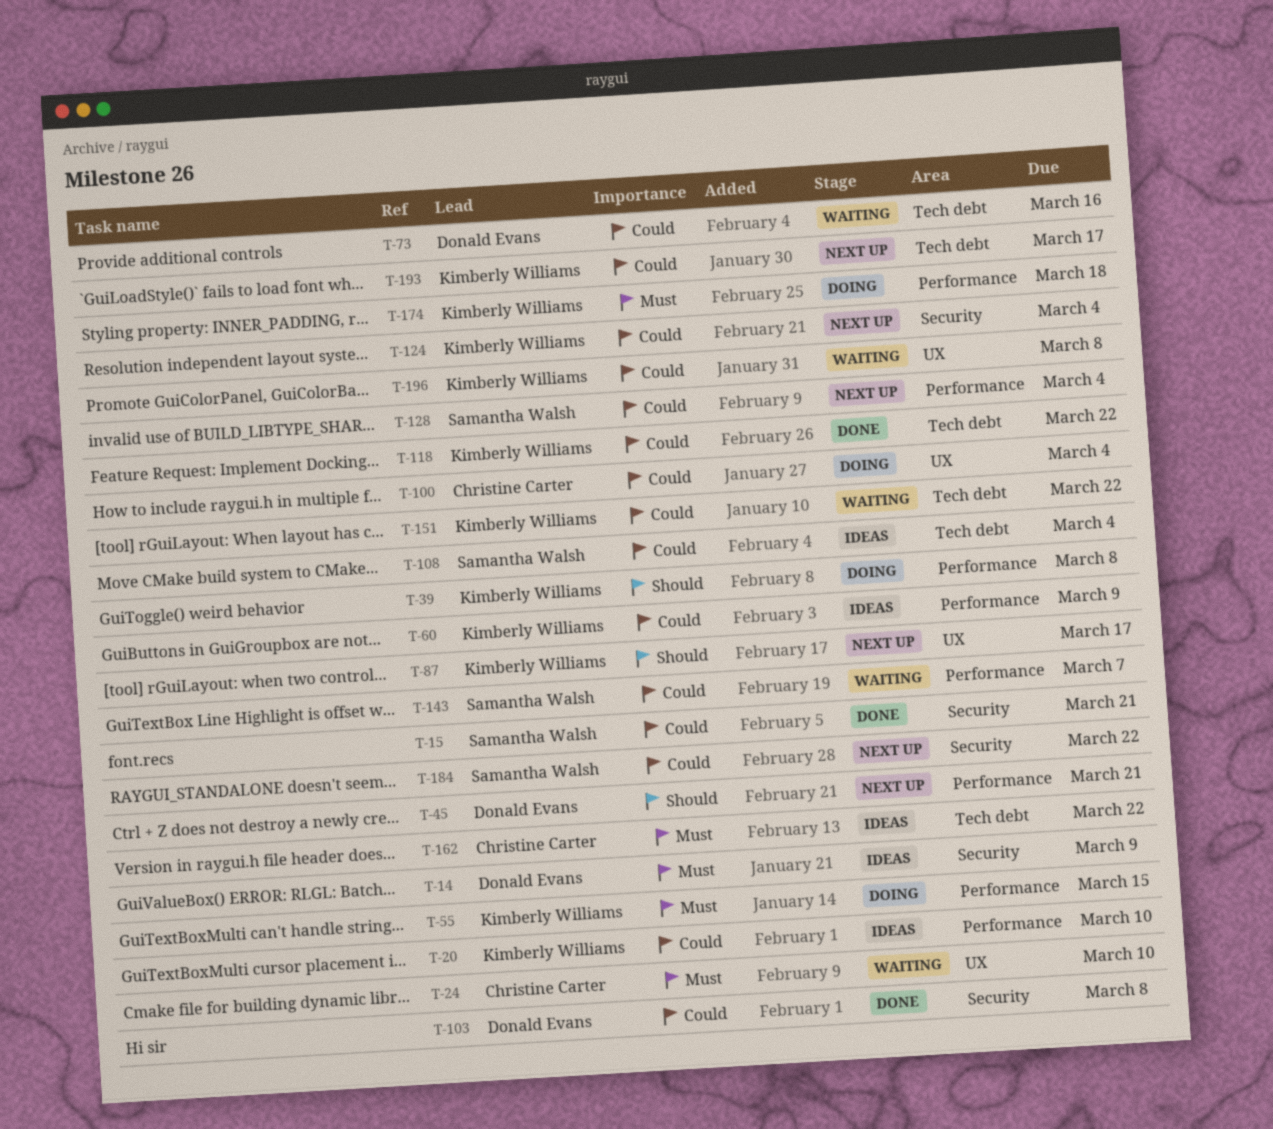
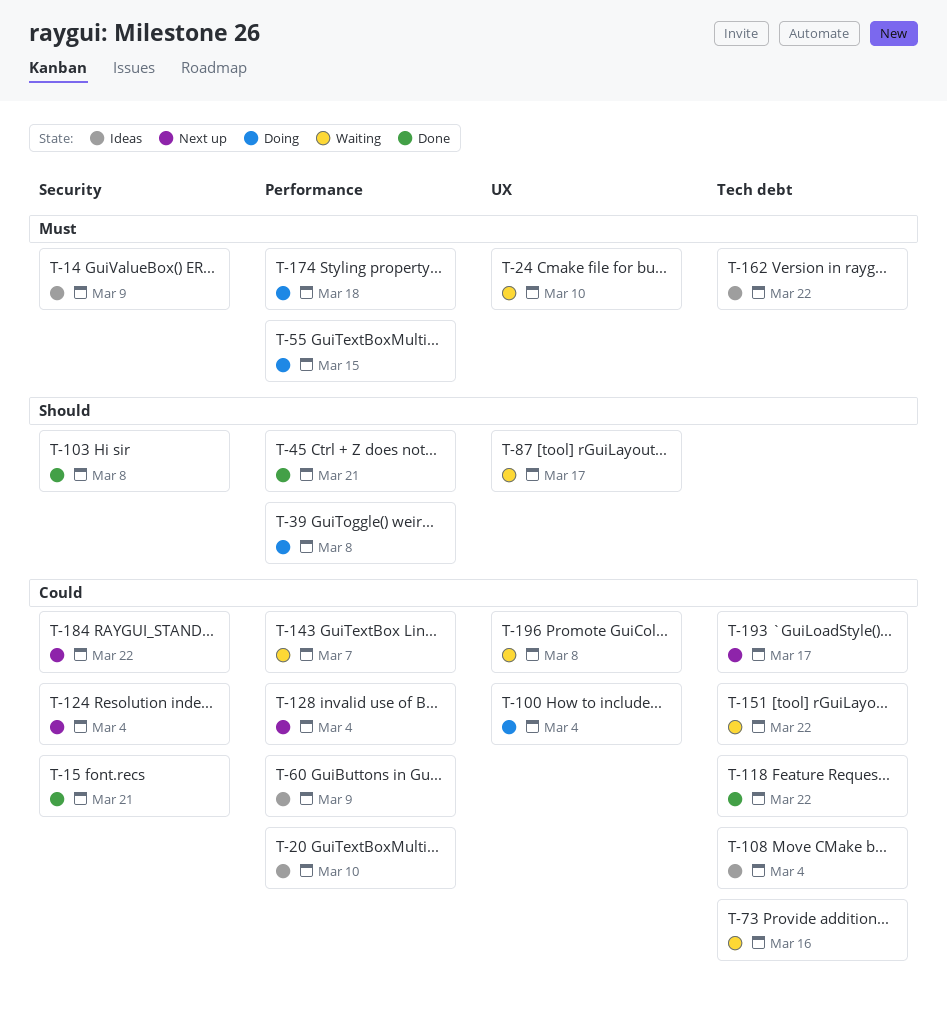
T-45, status: Next up -> Done
T-87, status: Next up -> Waiting
T-103, priority: Could -> Should

